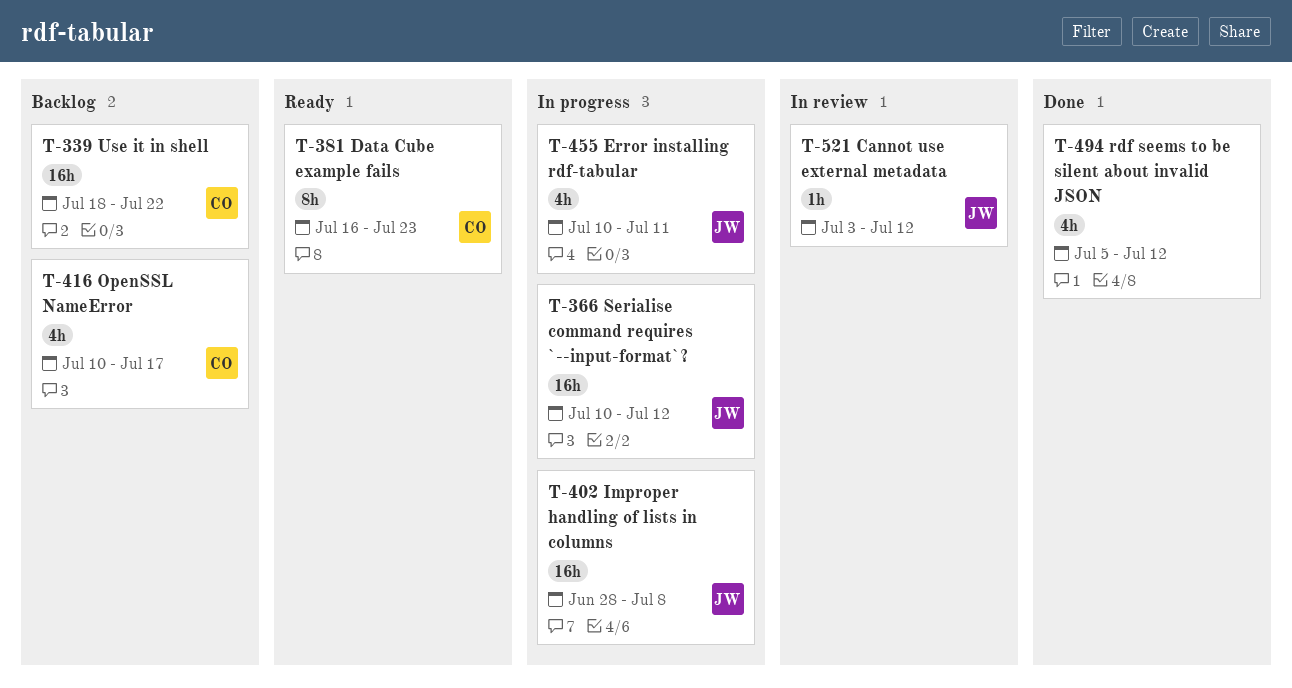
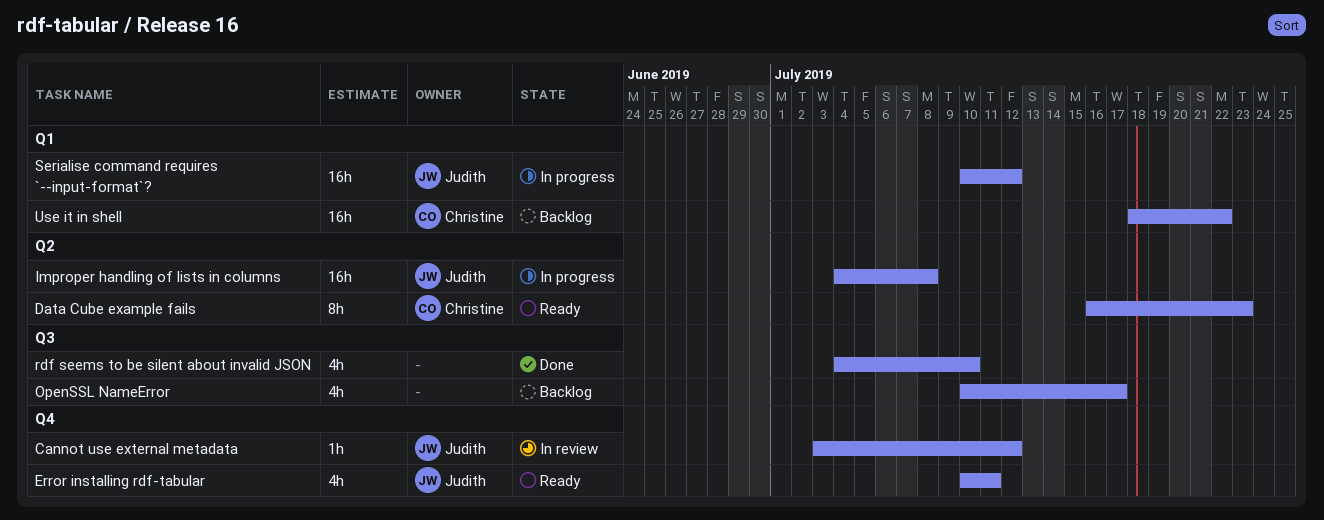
Error installing rdf-tabular, status: In progress -> Ready
Improper handling of lists in columns, start: Jun 28 -> Jul 4
OpenSSL NameError, owner: Christine -> none
rdf seems to be silent about invalid JSON, start: Jul 5 -> Jul 4
rdf seems to be silent about invalid JSON, due: Jul 12 -> Jul 10

